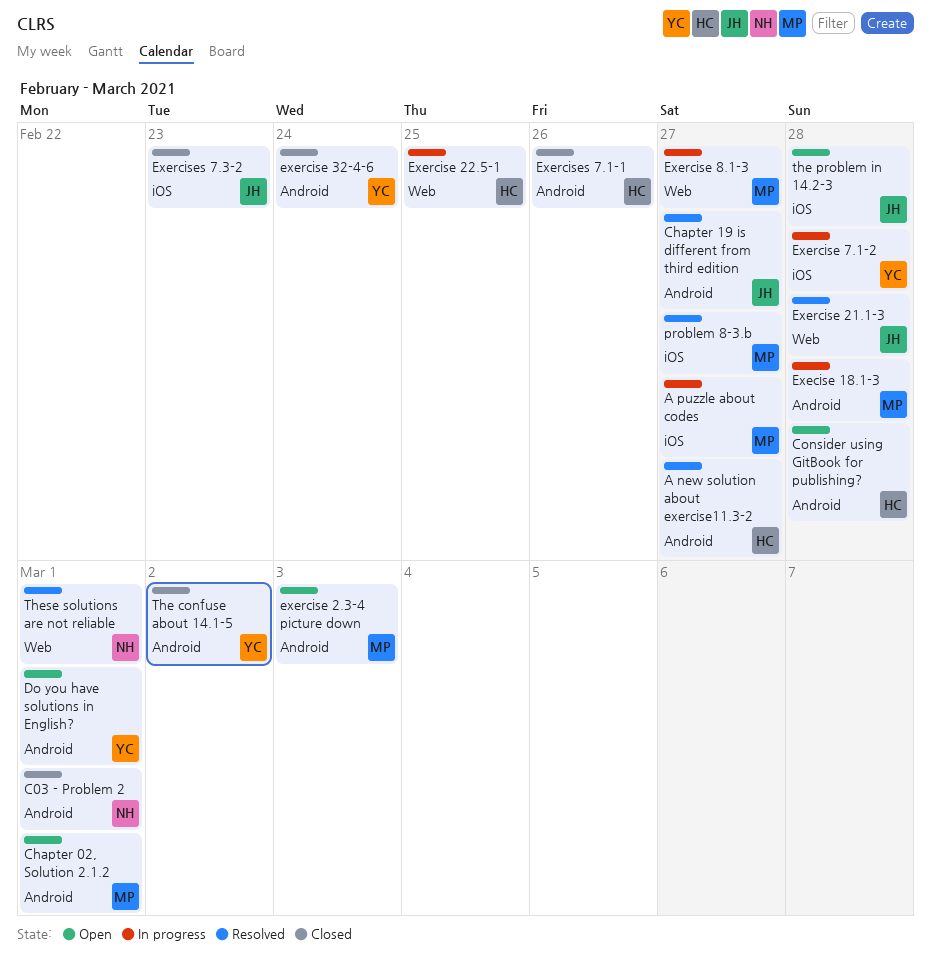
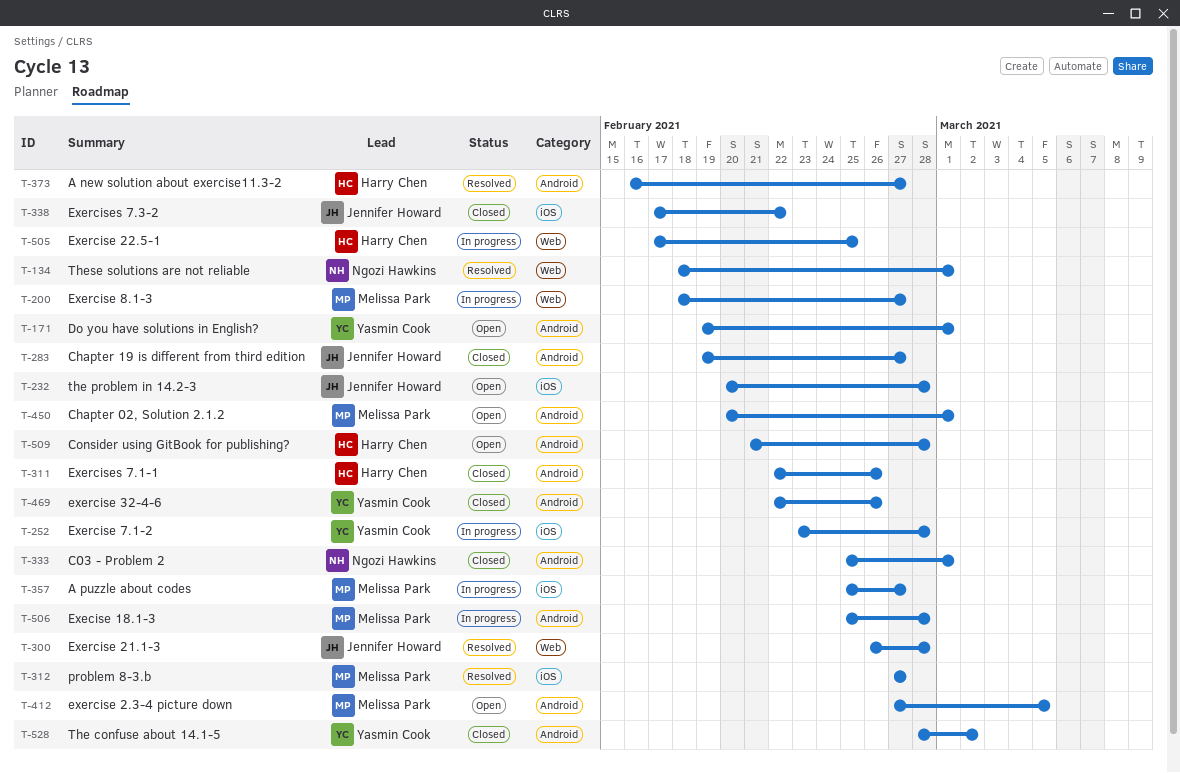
Chapter 19 is different from third edition, status: Resolved -> Closed
exercise 2.3-4 picture down, due: Mar 3 -> Mar 5
exercise 32-4-6, due: Feb 24 -> Feb 26
Exercises 7.3-2, due: Feb 23 -> Feb 22

